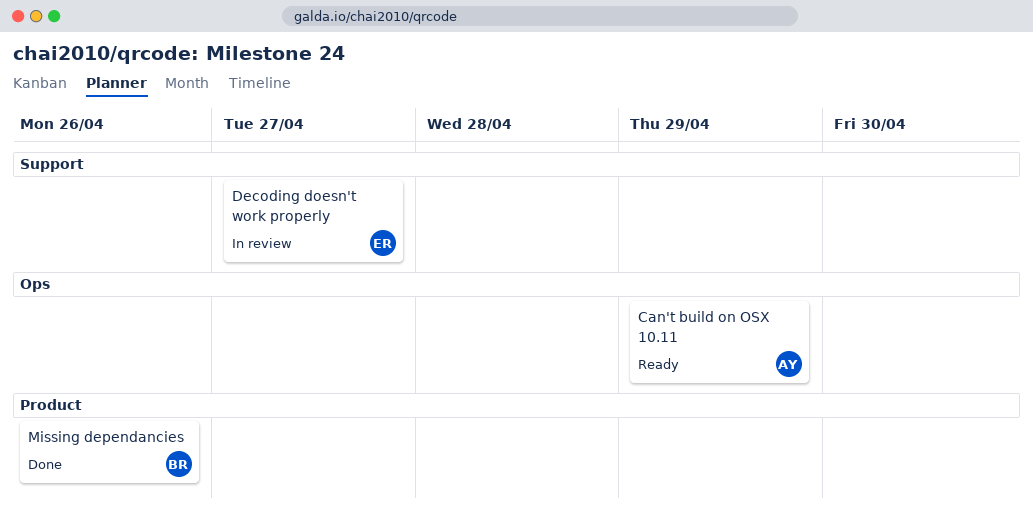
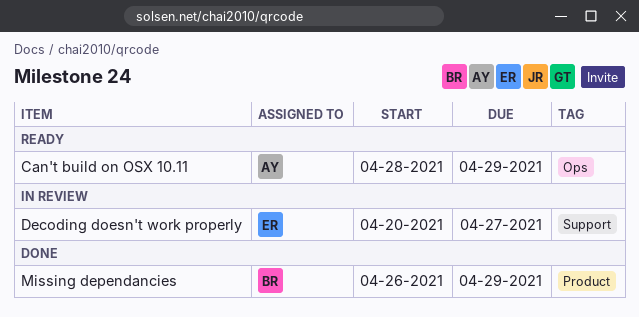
Missing dependancies, due: Apr 26 -> Apr 29

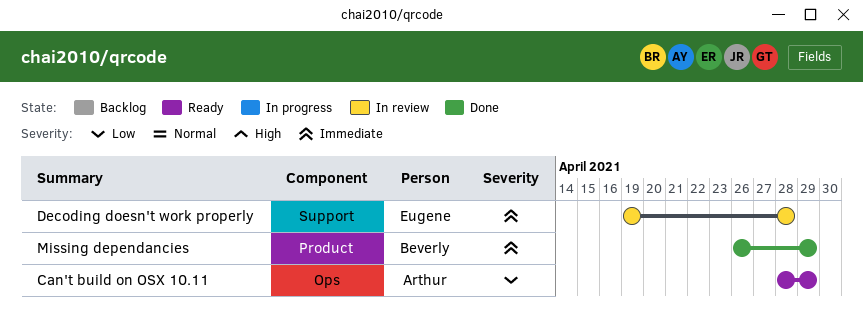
Decoding doesn't work properly, start: Apr 20 -> Apr 19
Decoding doesn't work properly, due: Apr 27 -> Apr 28

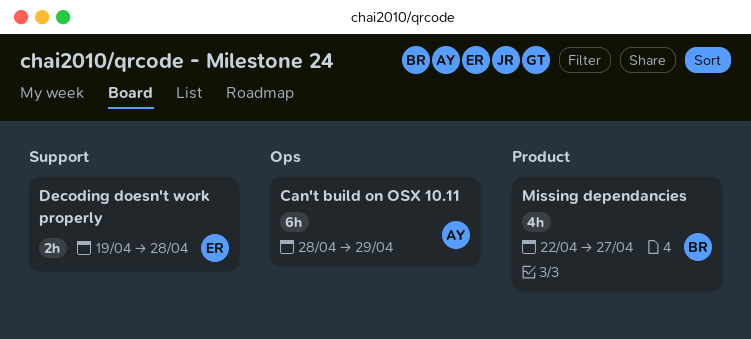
Missing dependancies, start: Apr 26 -> Apr 22
Missing dependancies, due: Apr 29 -> Apr 27

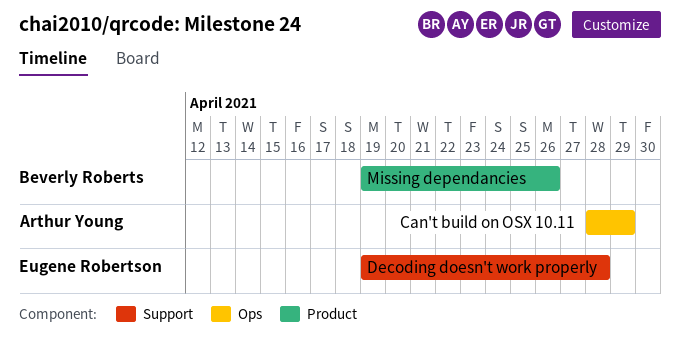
Missing dependancies, start: Apr 22 -> Apr 19
Missing dependancies, due: Apr 27 -> Apr 26

